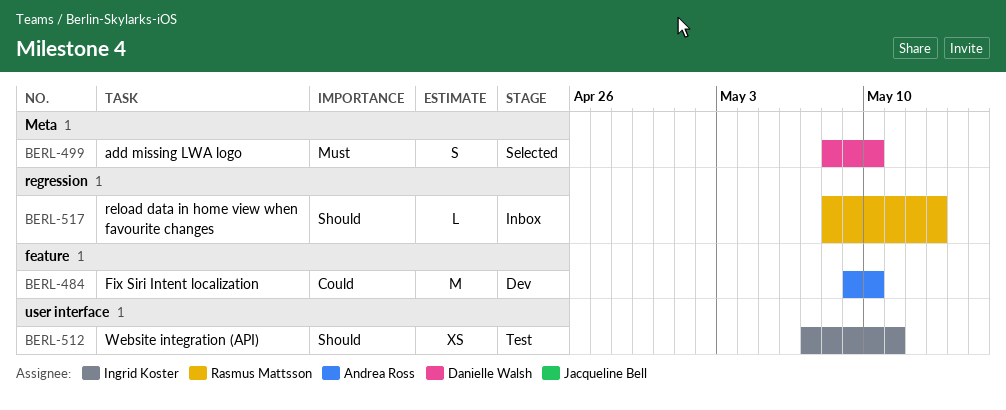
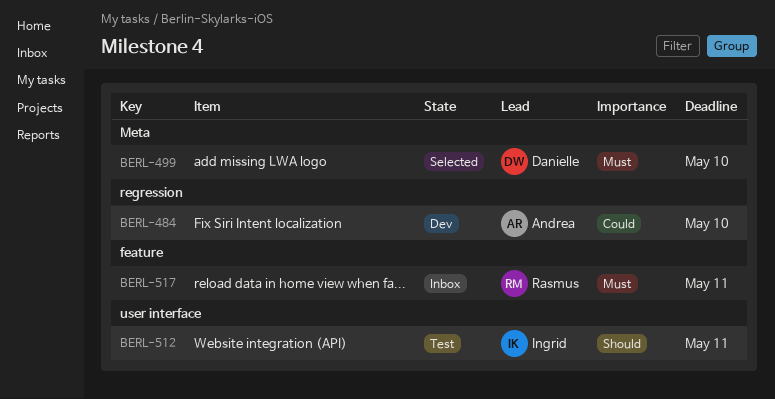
BERL-484, label: feature -> regression
BERL-517, priority: Should -> Must
BERL-517, label: regression -> feature
BERL-517, due: May 13 -> May 11

